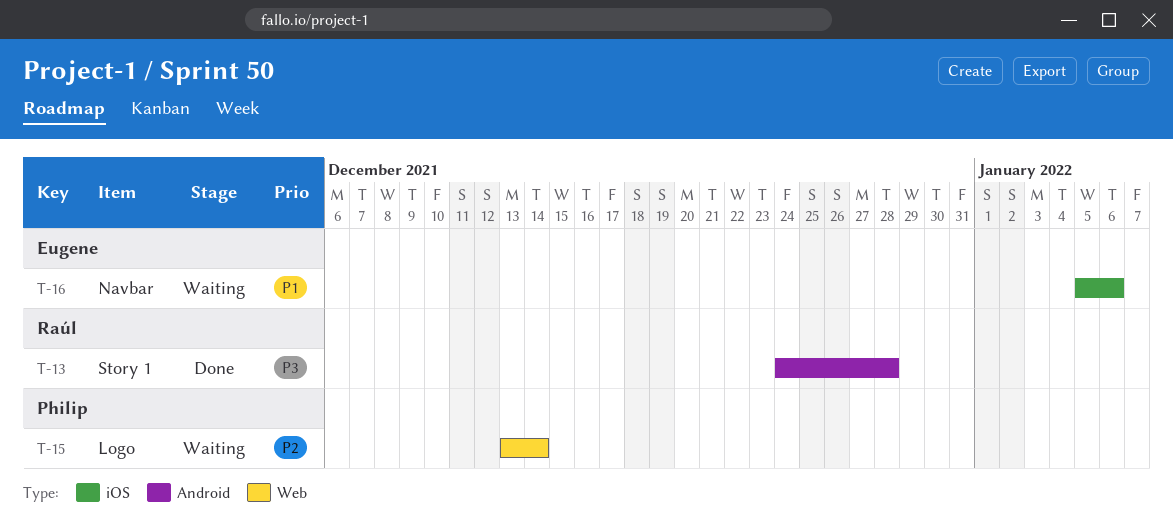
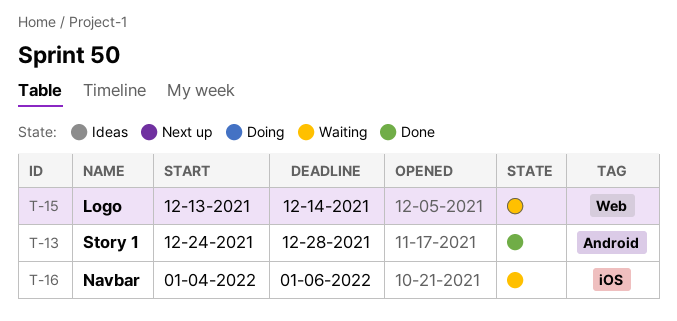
T-16, start: Jan 5 -> Jan 4

